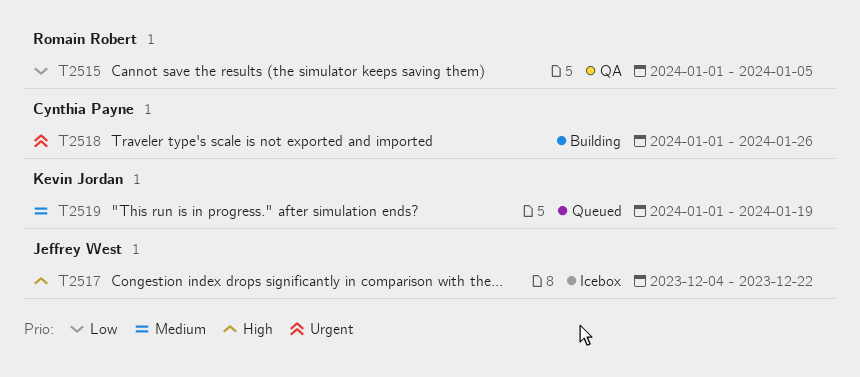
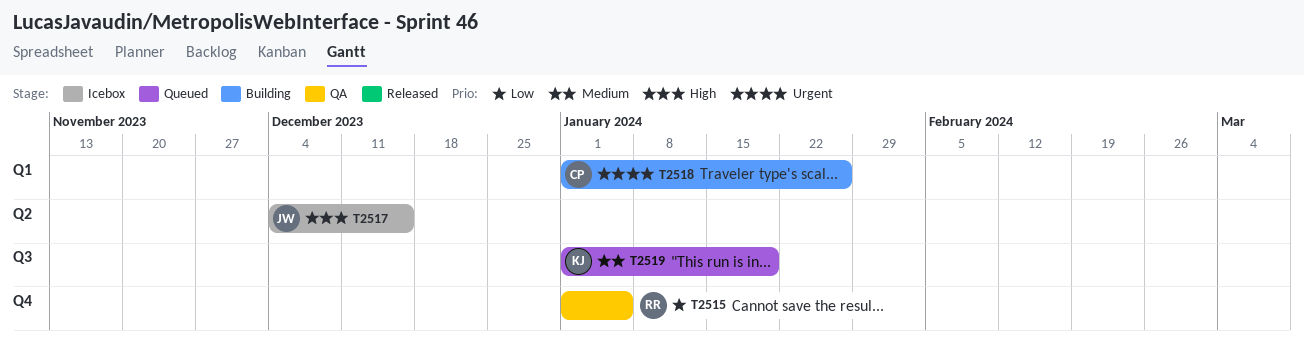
T2517, due: Dec 22 -> Dec 15

